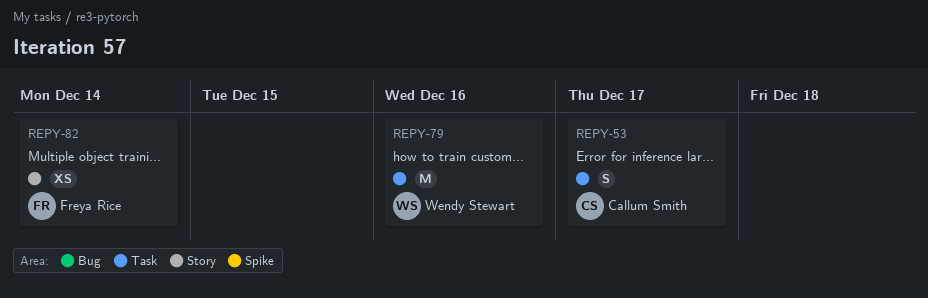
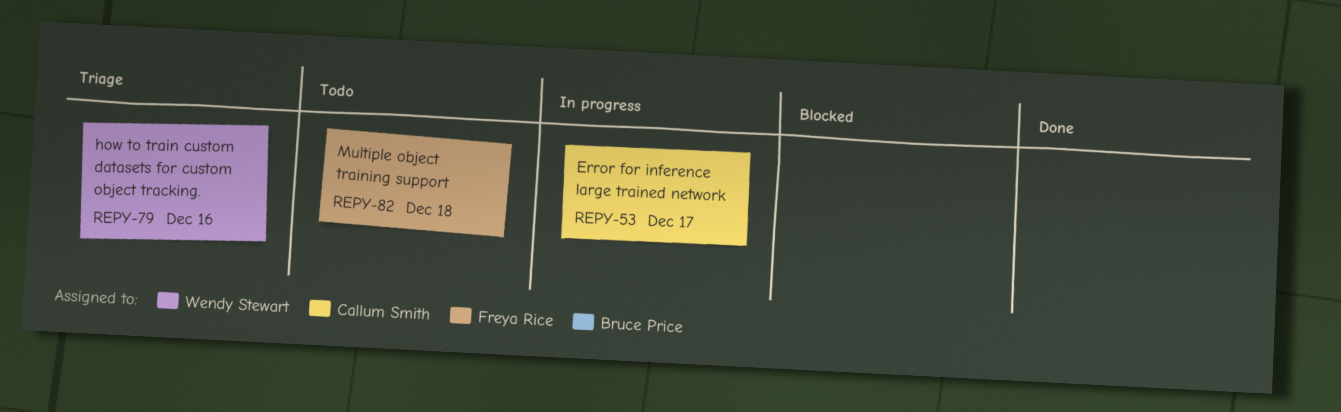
REPY-82, due: Dec 14 -> Dec 18

